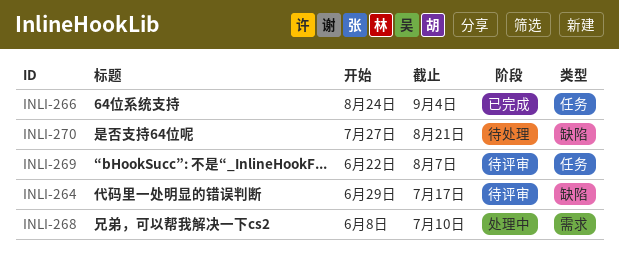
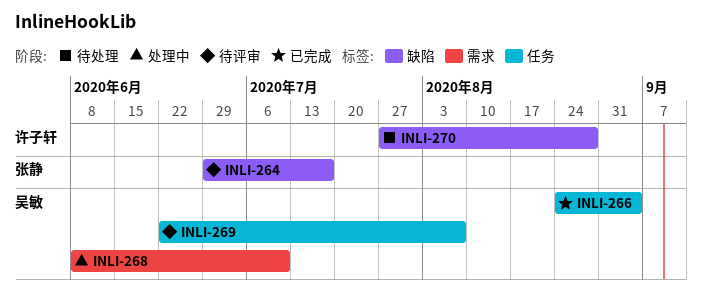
INLI-270, due: Aug 21 -> Aug 28

